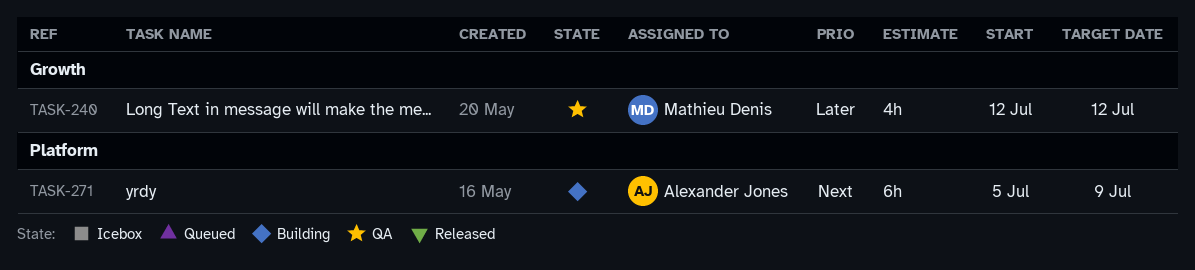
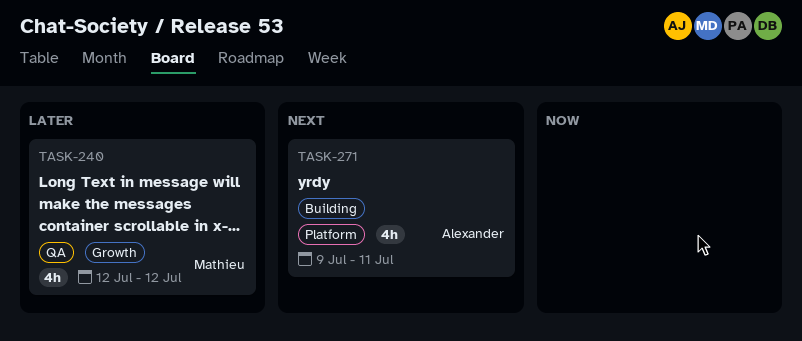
TASK-271, estimate: 6h -> 4h
TASK-271, start: Jul 5 -> Jul 9
TASK-271, due: Jul 9 -> Jul 11

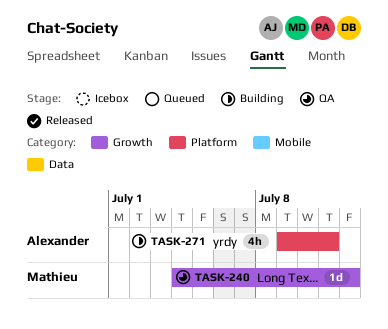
TASK-240, estimate: 4h -> 1d
TASK-240, start: Jul 12 -> Jul 4

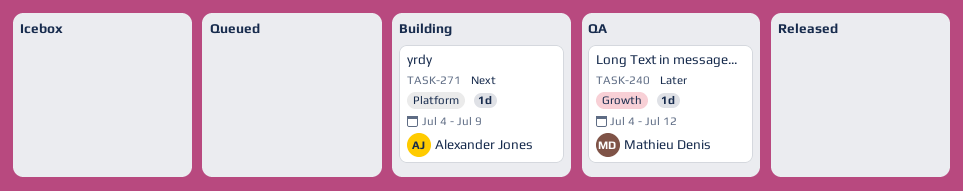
TASK-271, estimate: 4h -> 1d
TASK-271, start: Jul 9 -> Jul 4
TASK-271, due: Jul 11 -> Jul 9

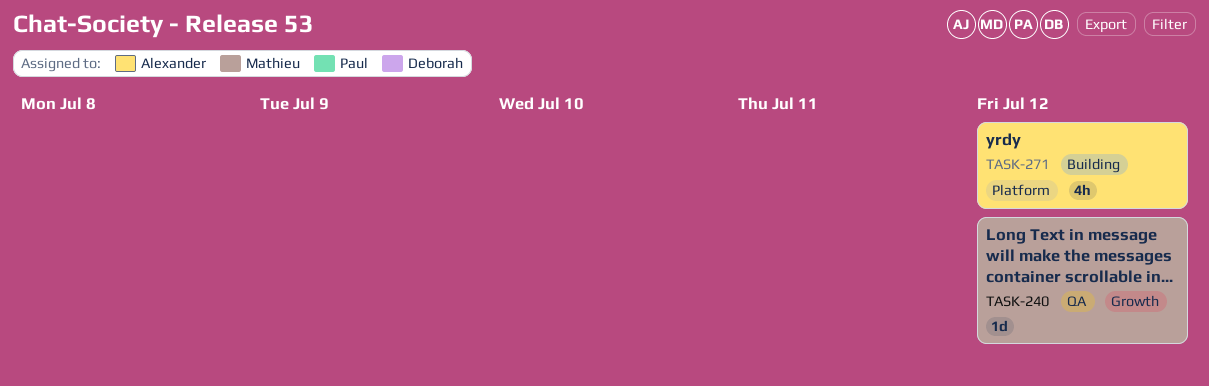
TASK-271, estimate: 1d -> 4h
TASK-271, due: Jul 9 -> Jul 12

